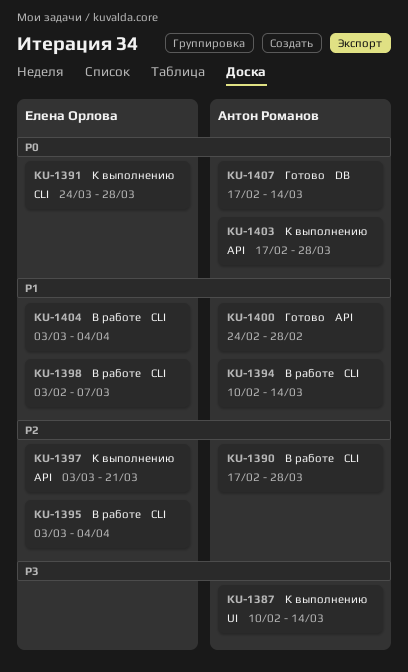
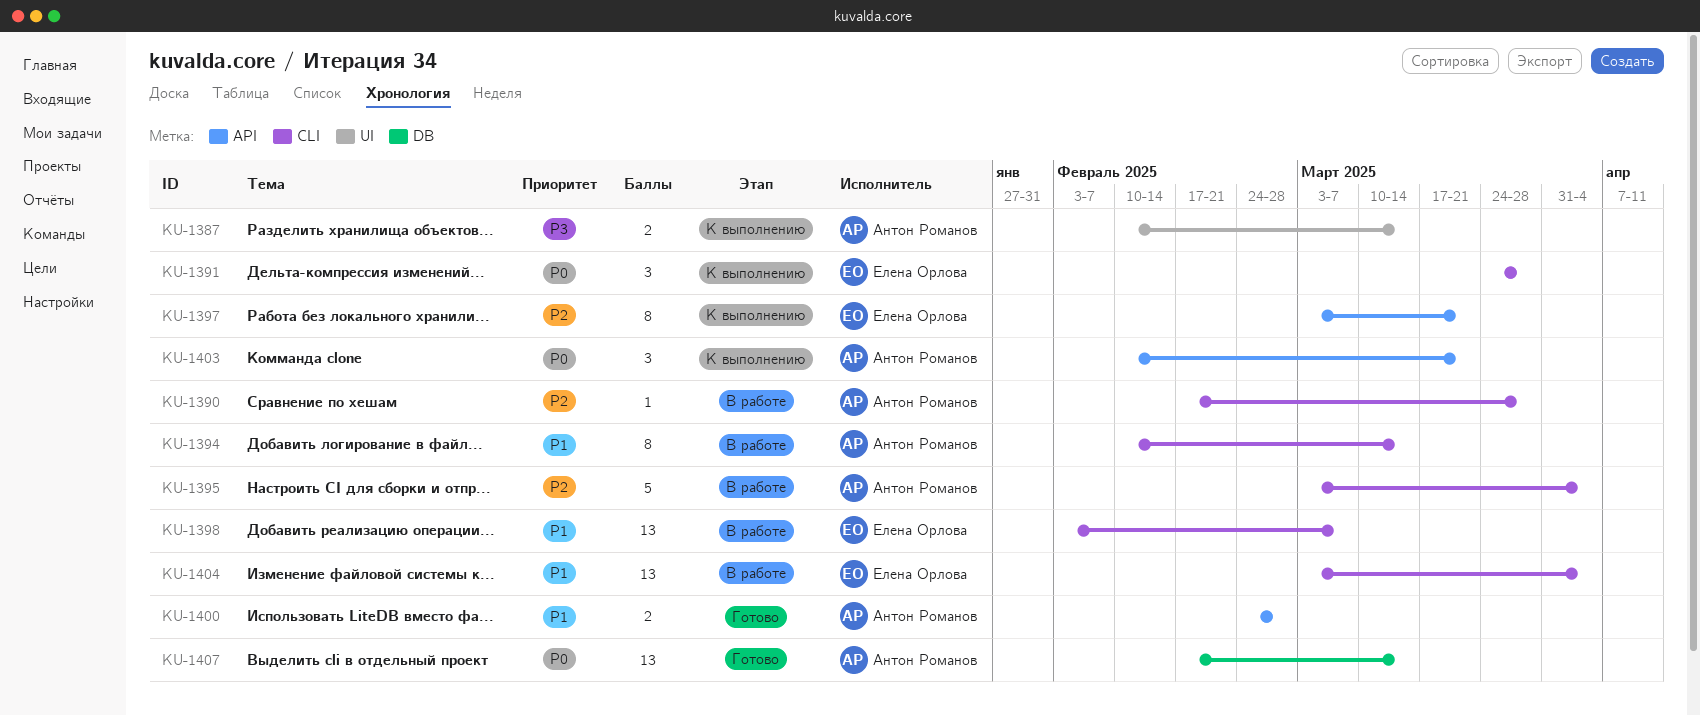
KU-1395, owner: Елена Орлова -> Антон Романов
KU-1403, start: Feb 17 -> Feb 10
KU-1403, due: Mar 28 -> Mar 21

